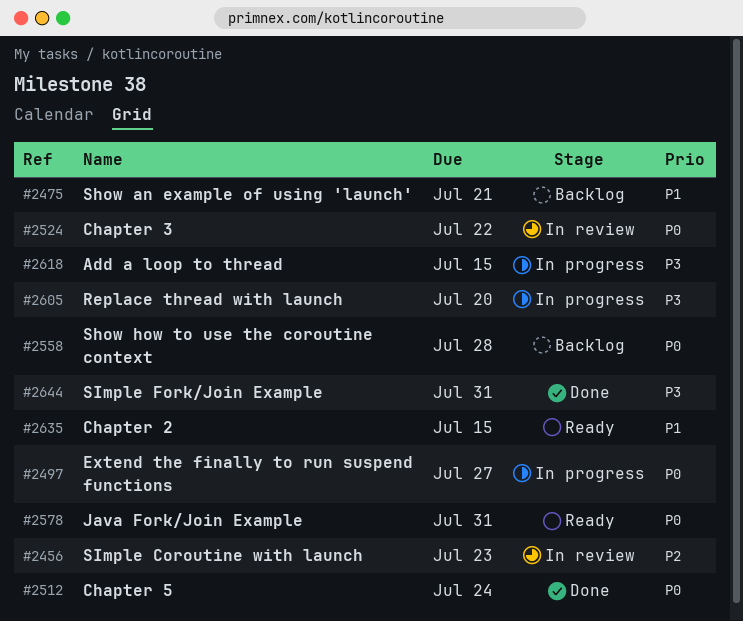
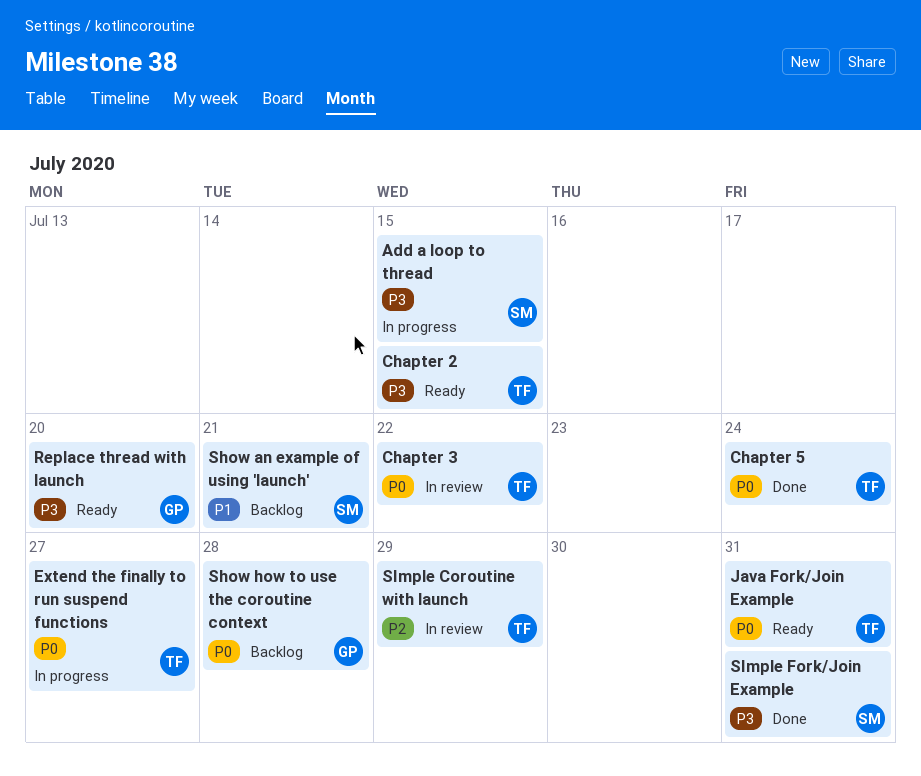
Chapter 2, priority: P1 -> P3
Replace thread with launch, status: In progress -> Ready
SImple Coroutine with launch, due: Jul 23 -> Jul 29

